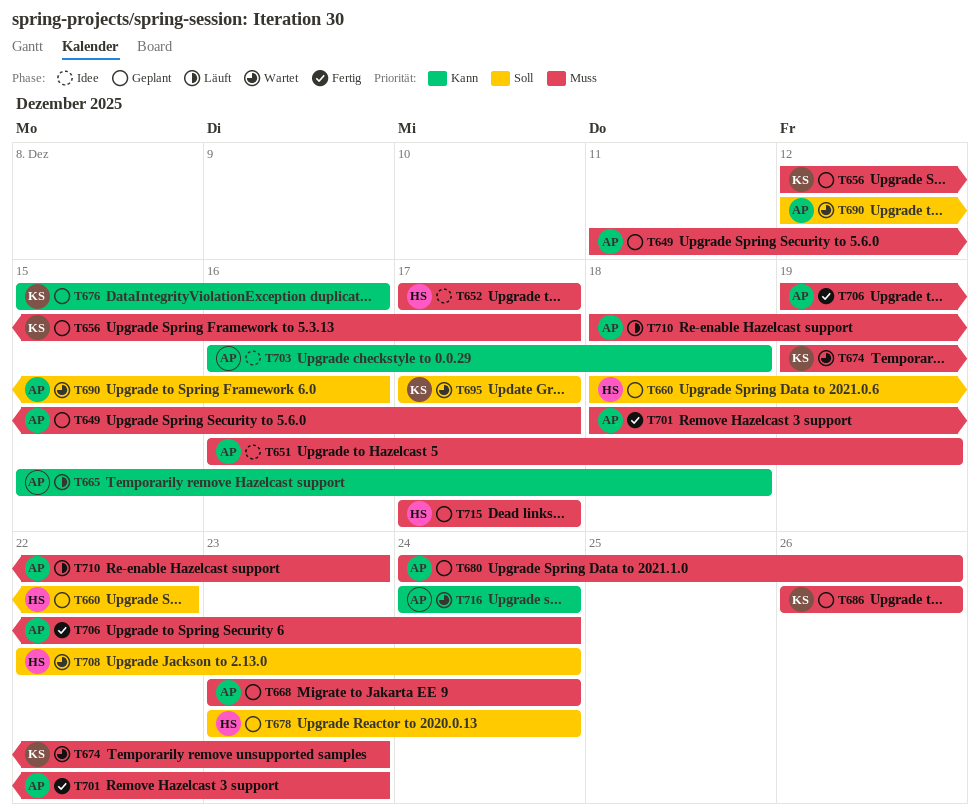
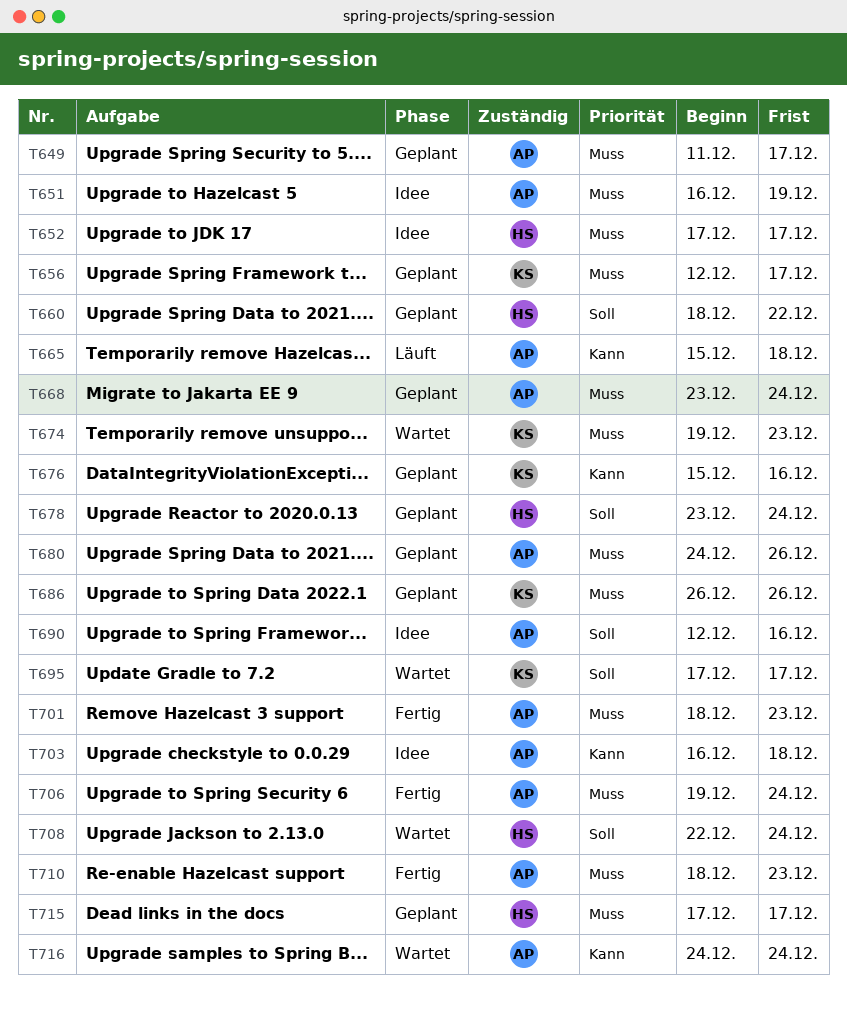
T690, status: Wartet -> Idee
T710, status: Läuft -> Fertig

